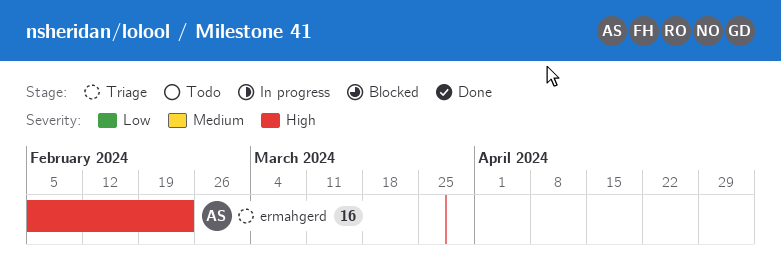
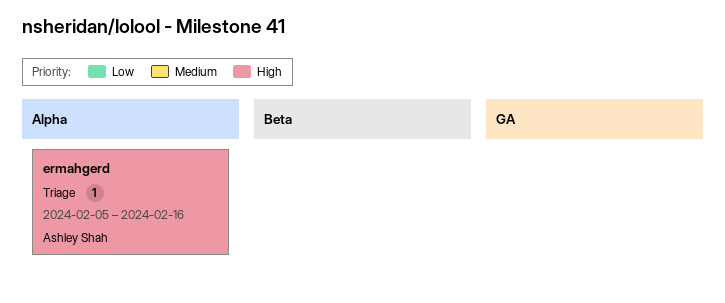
ermahgerd, estimate: 16 -> 1
ermahgerd, due: Feb 23 -> Feb 16

